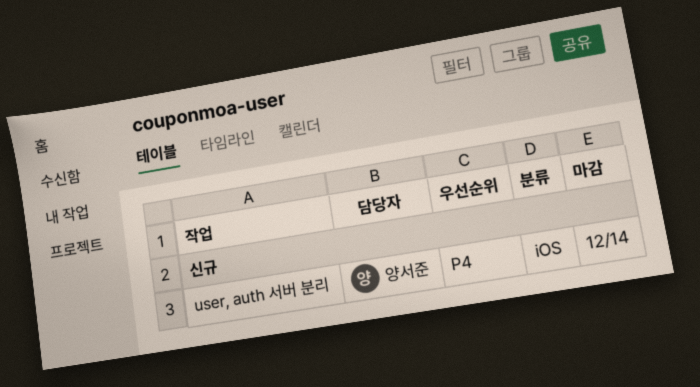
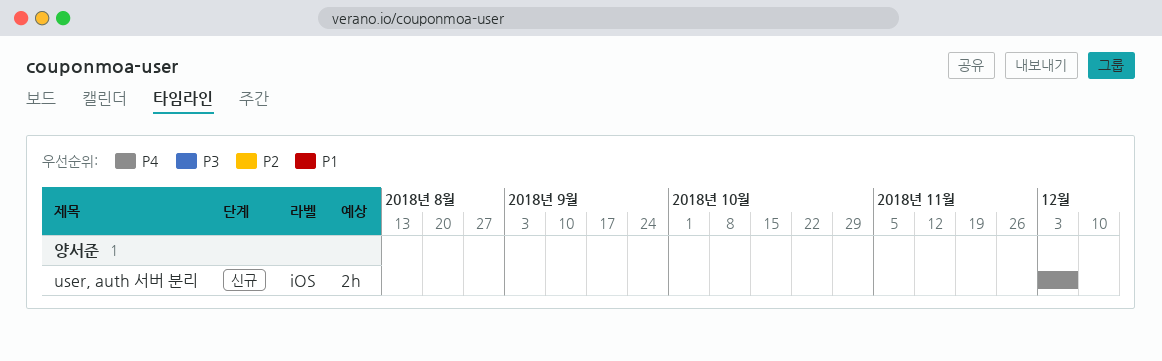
user, auth 서버 분리, due: Dec 14 -> Dec 7

